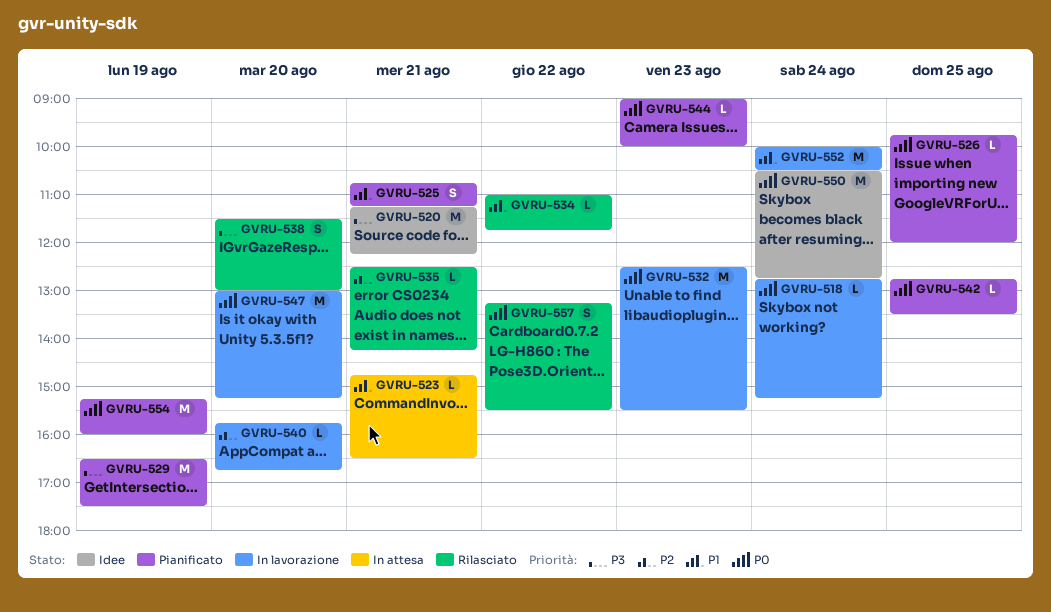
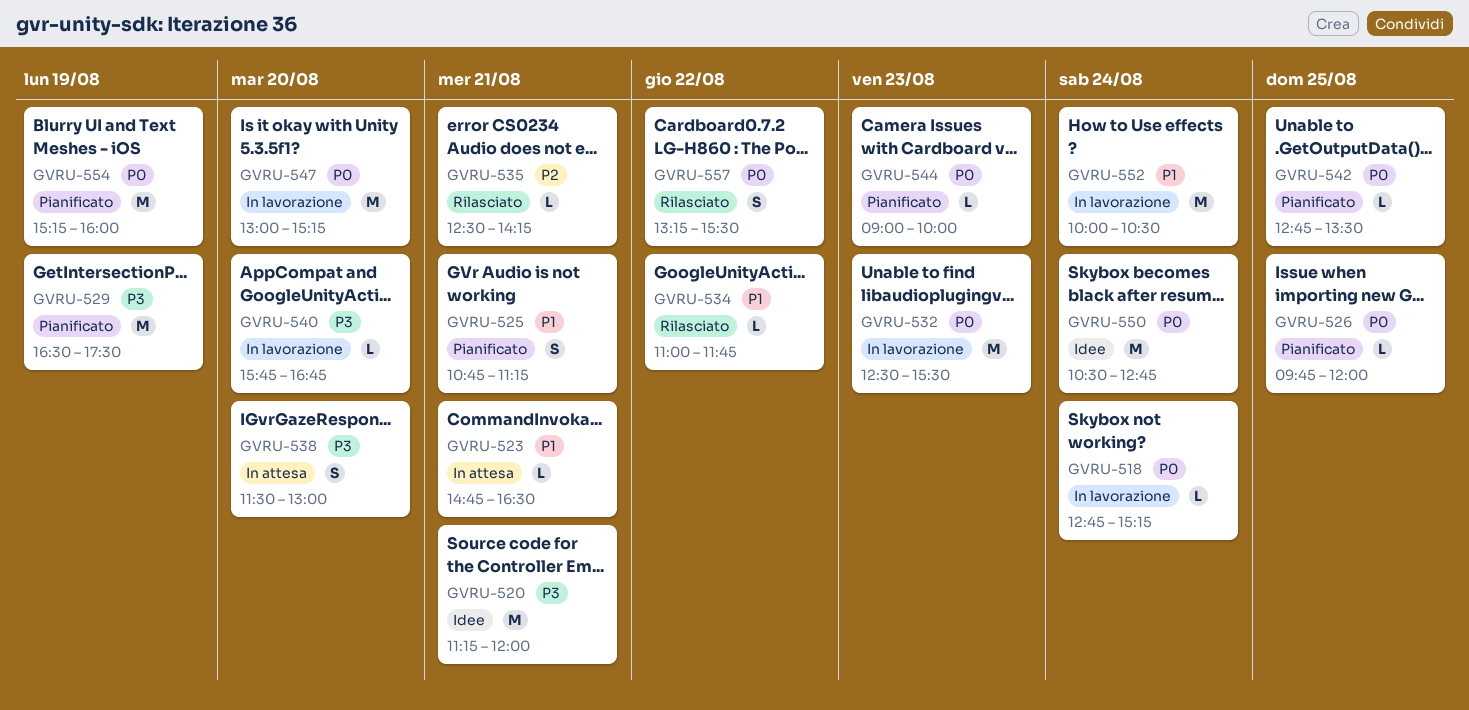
GVRU-520, ends: 12:15 -> 12:00
GVRU-538, status: Rilasciato -> In attesa
GVRU-540, priority: P2 -> P3

